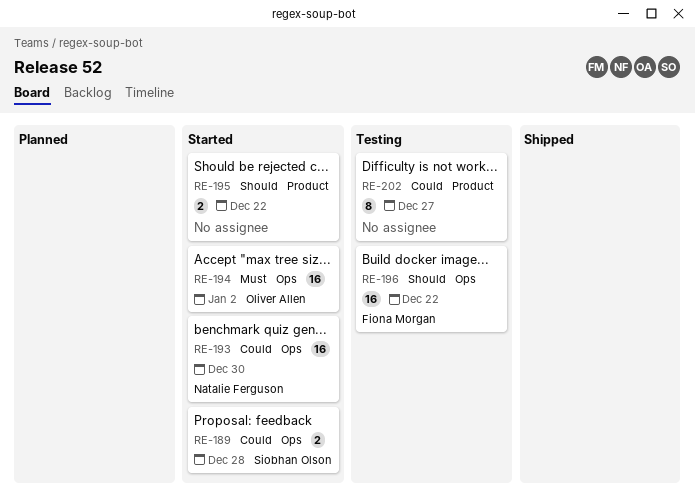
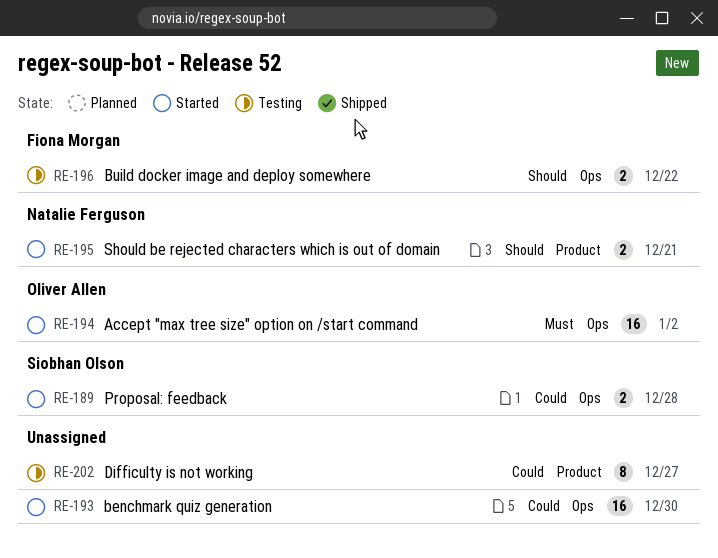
RE-193, owner: Natalie Ferguson -> none
RE-195, owner: none -> Natalie Ferguson
RE-195, due: Dec 22 -> Dec 21
RE-196, estimate: 16 -> 2

